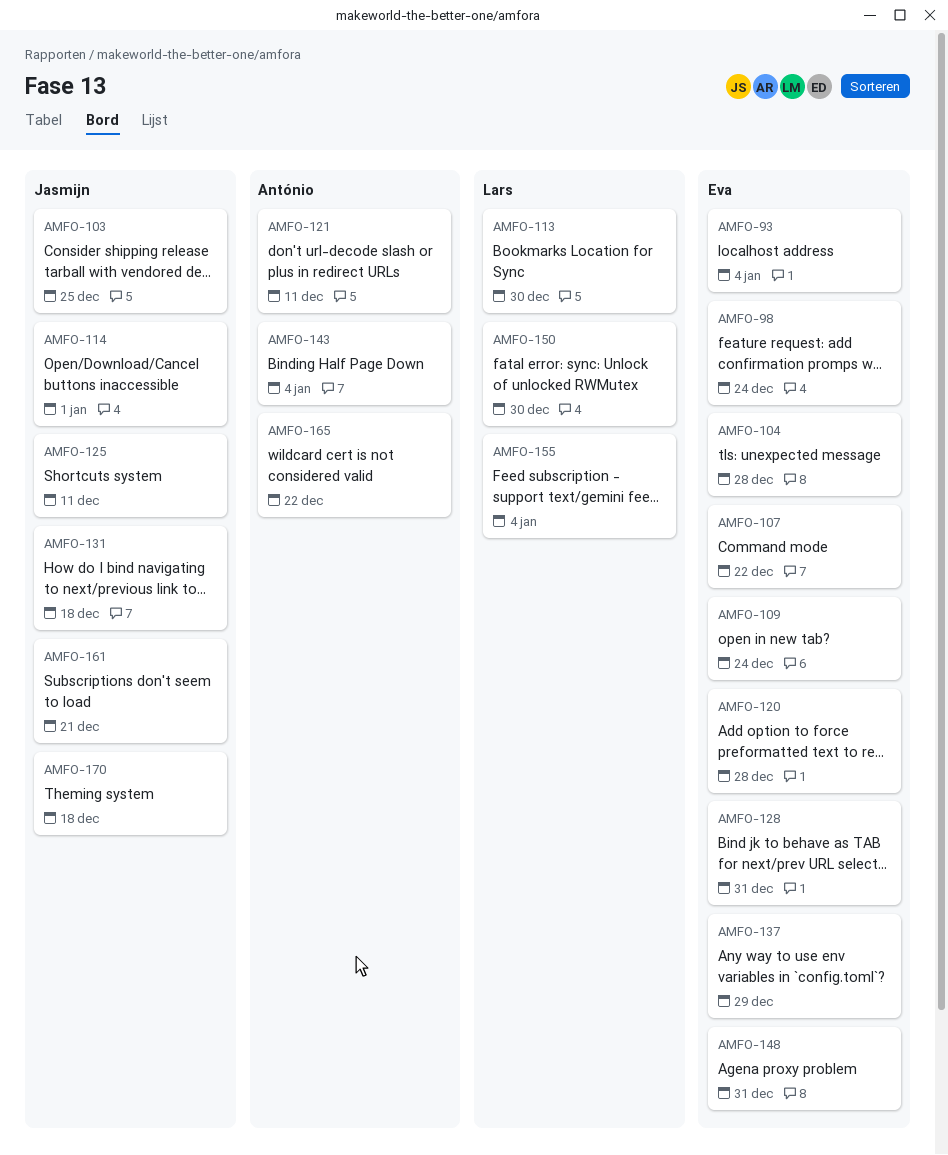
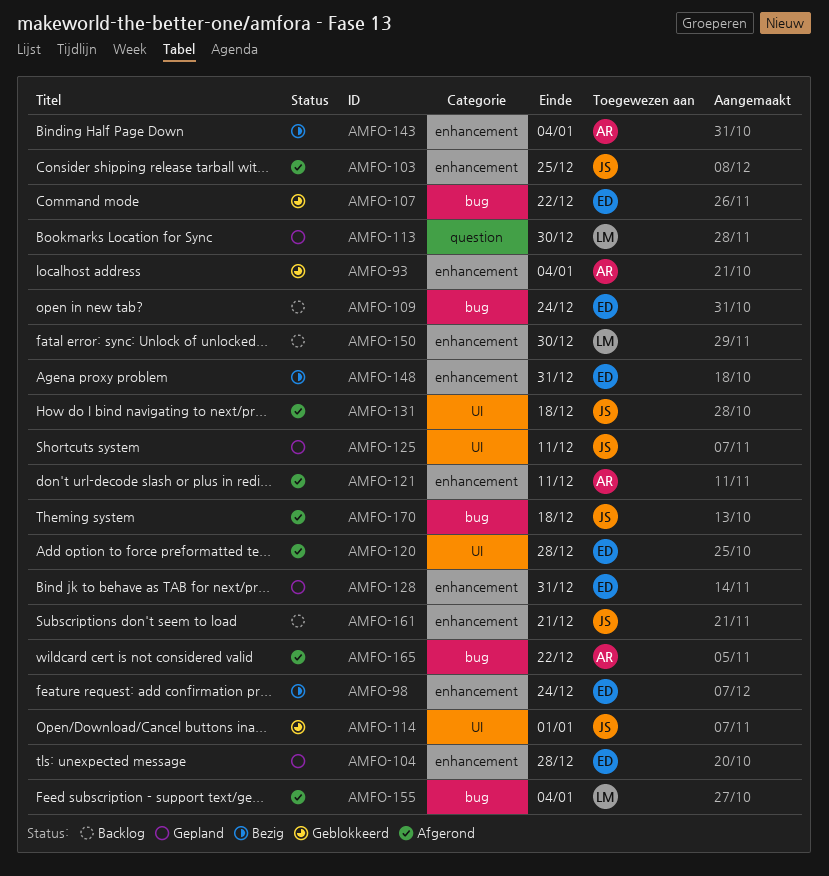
AMFO-93, owner: Eva -> António
AMFO-137: present -> none

